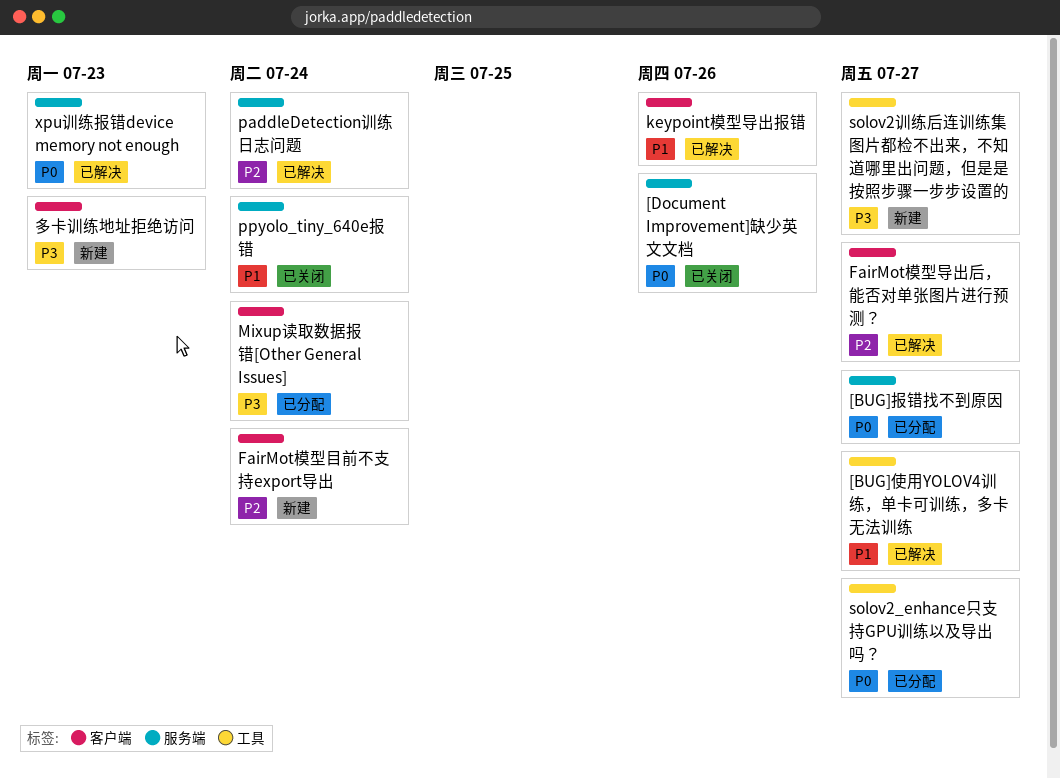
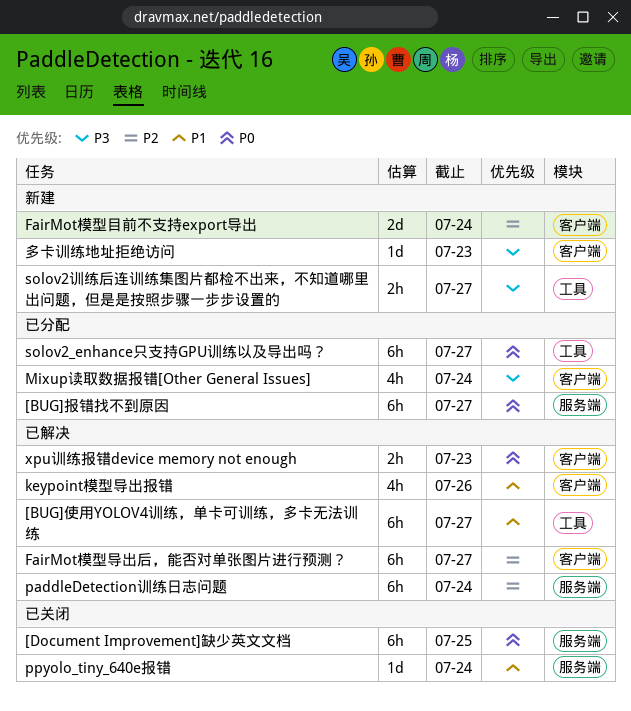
[Document Improvement]缺少英文文档, due: Jul 26 -> Jul 25
xpu训练报错device memory not enough, label: 服务端 -> 客户端

